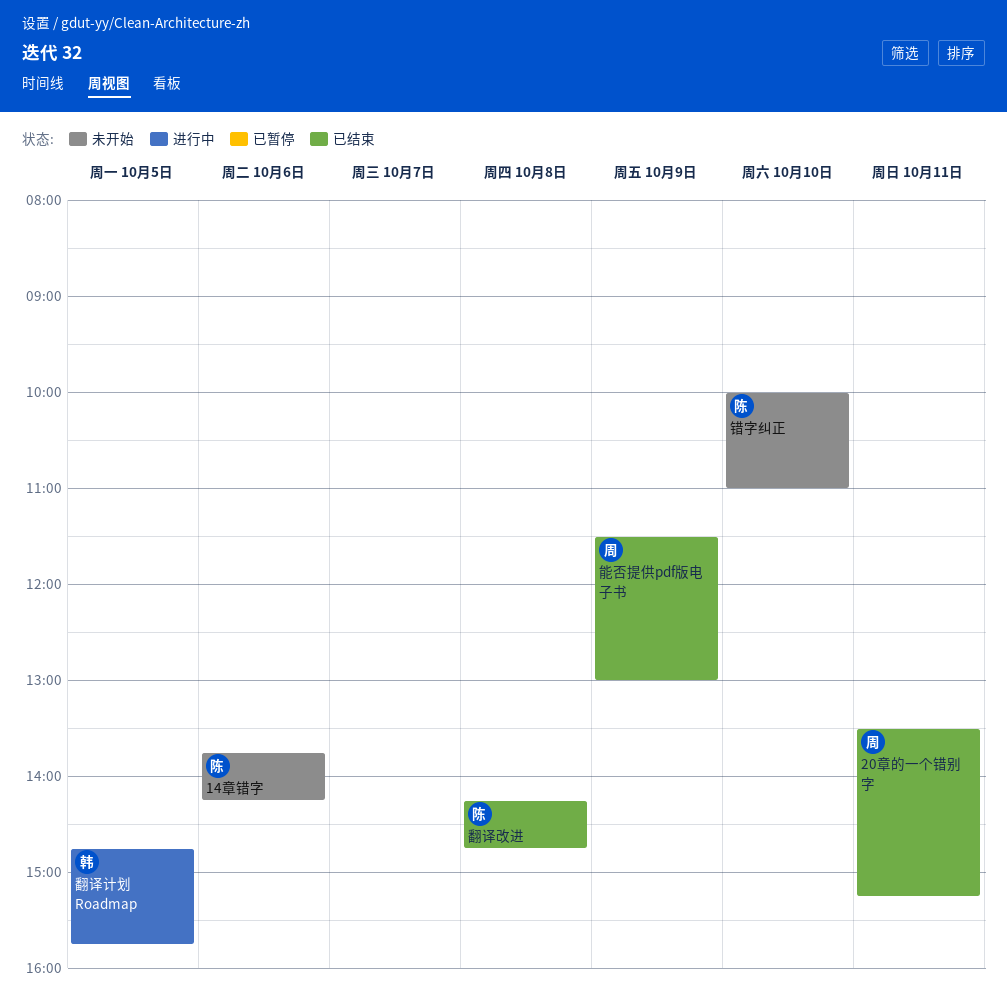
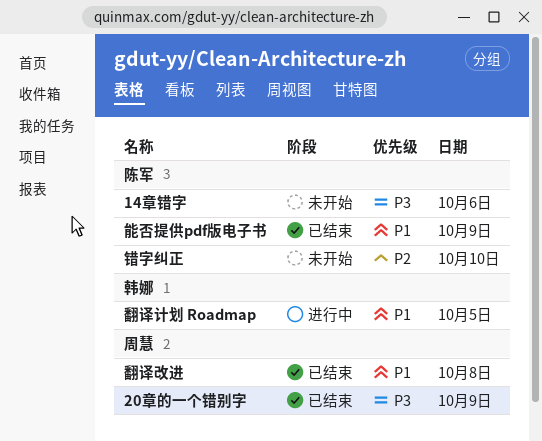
20章的一个错别字, day: Oct 11 -> Oct 9
翻译改进, owner: 陈军 -> 周慧
能否提供pdf版电子书, owner: 周慧 -> 陈军

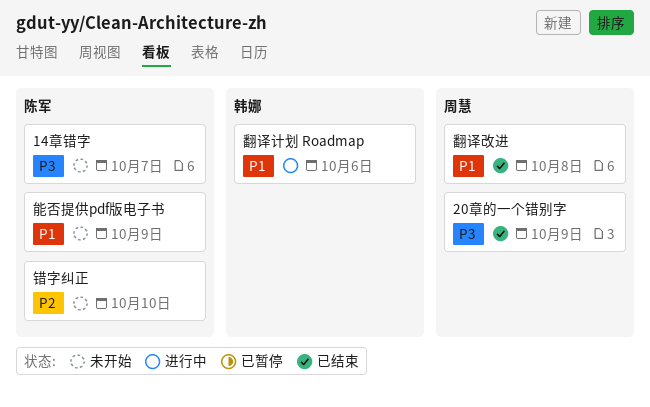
14章错字, day: Oct 6 -> Oct 7
翻译计划 Roadmap, day: Oct 5 -> Oct 6
能否提供pdf版电子书, status: 已结束 -> 未开始

